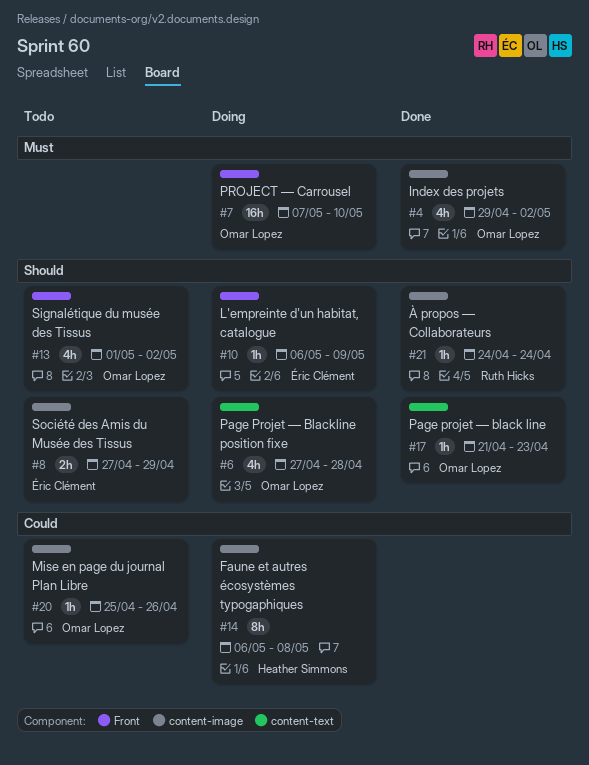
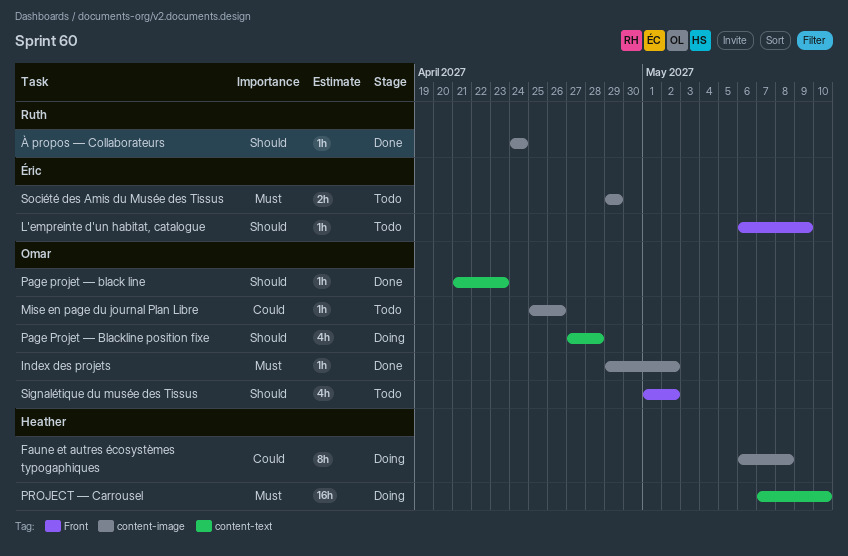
Index des projets, estimate: 4h -> 1h
L'empreinte d'un habitat, catalogue, status: Doing -> Todo
PROJECT — Carrousel, owner: Omar Lopez -> Heather Simmons
PROJECT — Carrousel, label: Front -> content-text
Société des Amis du Musée des Tissus, priority: Should -> Must
Société des Amis du Musée des Tissus, start: Apr 27 -> Apr 29

